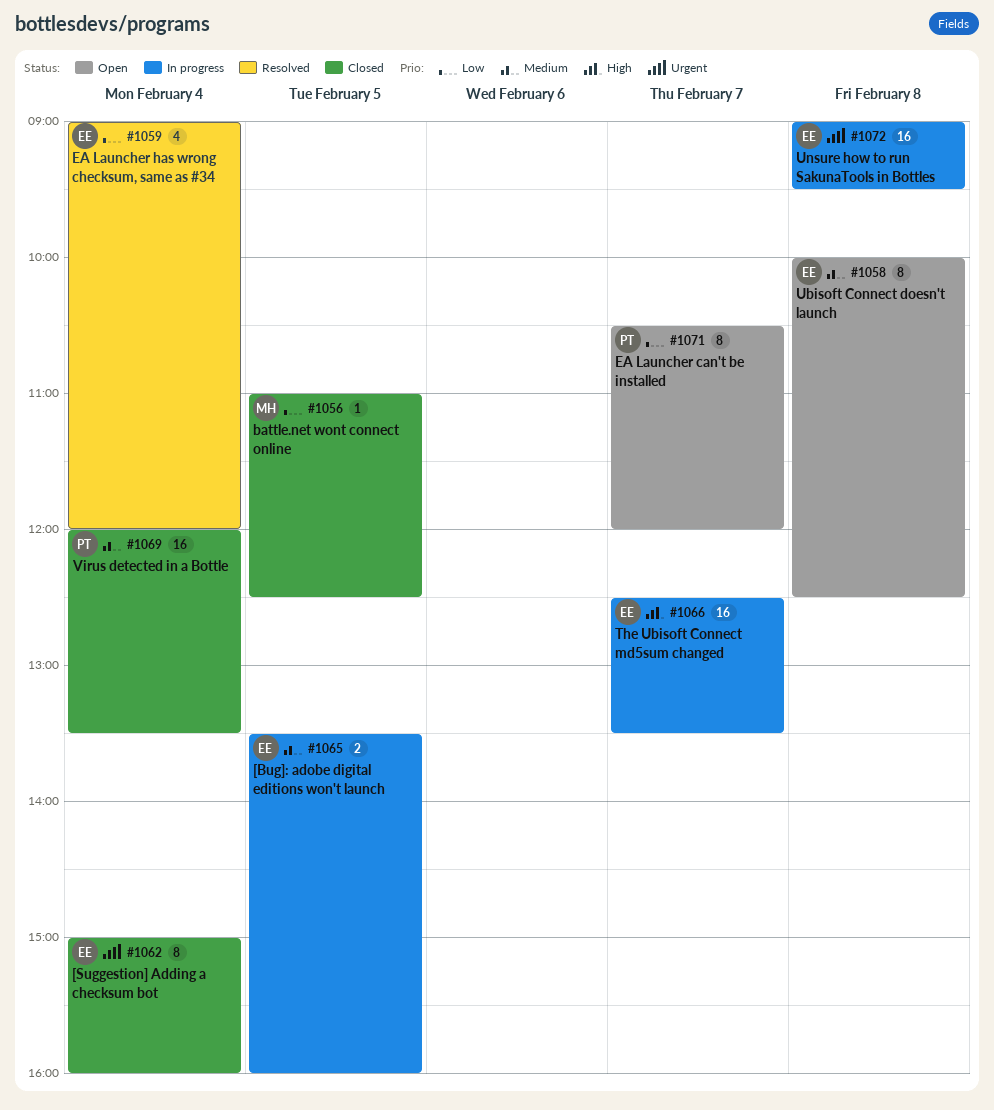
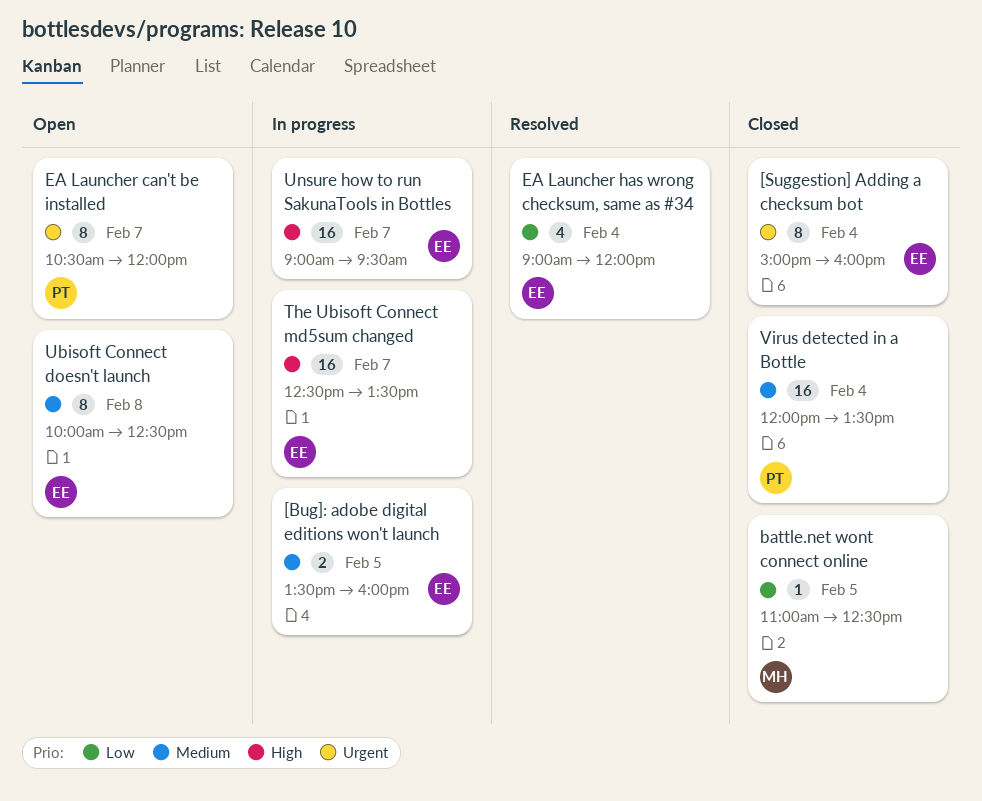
EA Launcher can't be installed, priority: Low -> Urgent
Unsure how to run SakunaTools in Bottles, priority: Urgent -> High
Unsure how to run SakunaTools in Bottles, day: Feb 8 -> Feb 7

